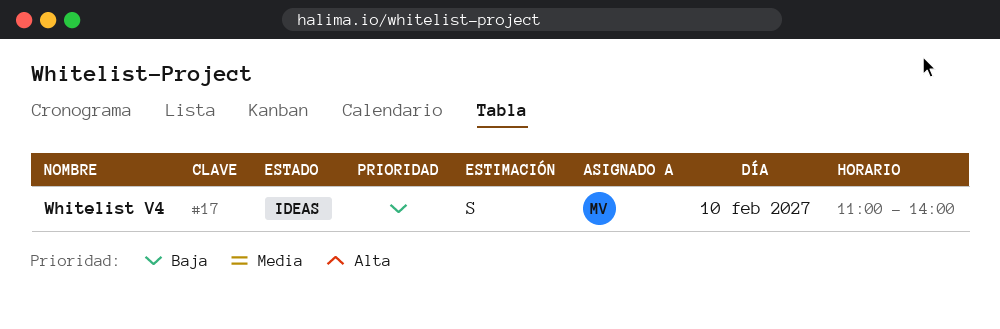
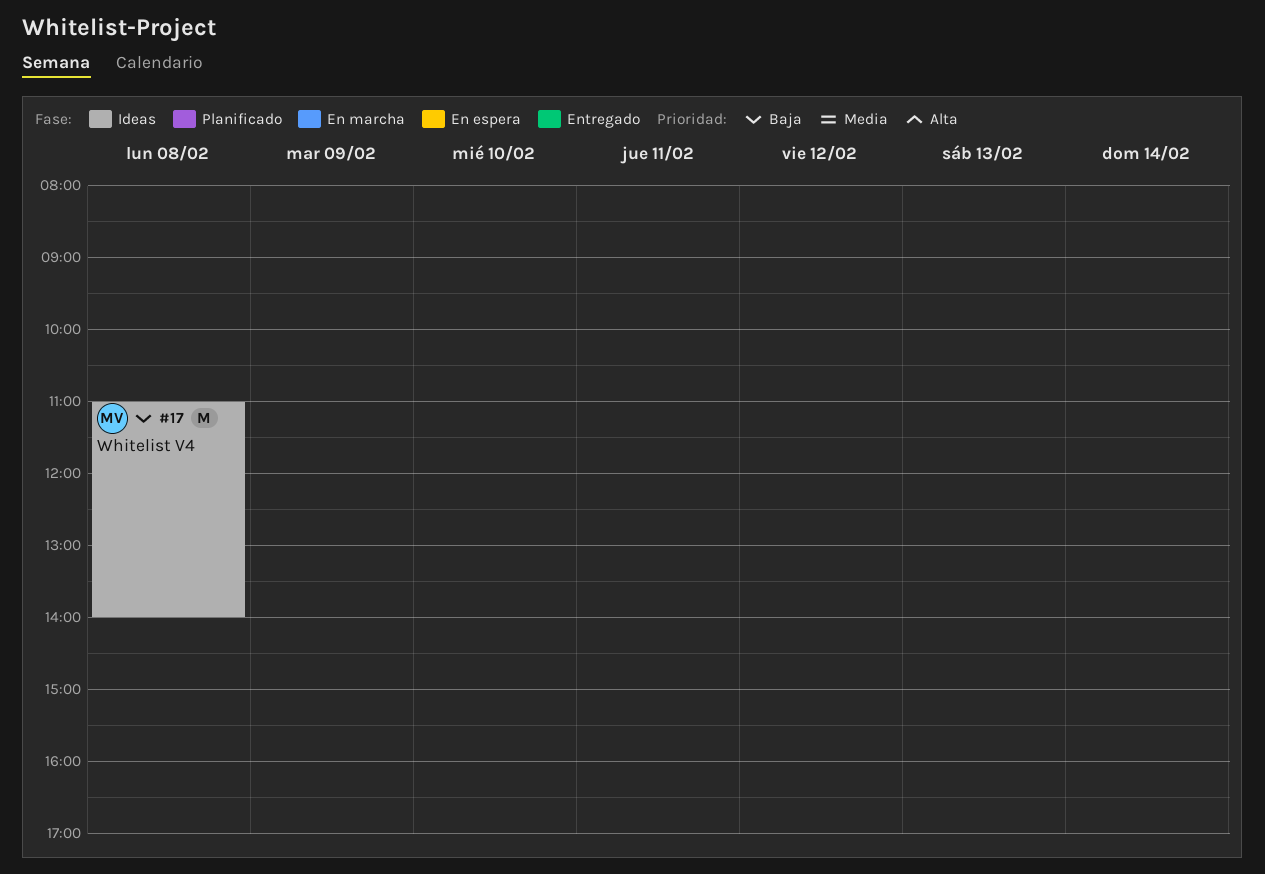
#17, estimate: S -> M
#17, day: Feb 10 -> Feb 8

